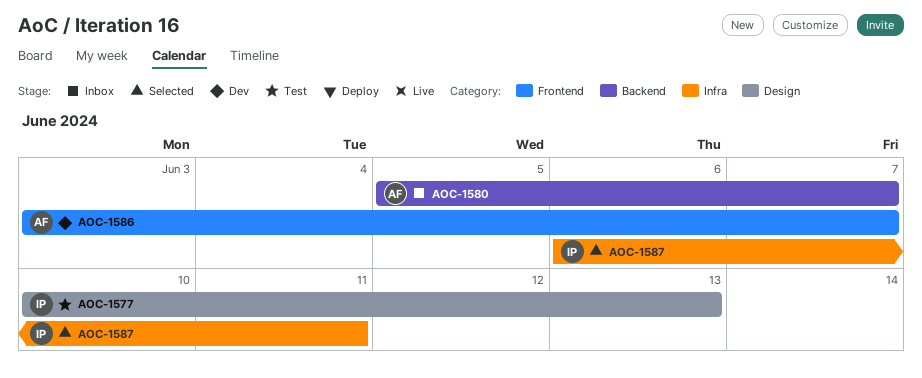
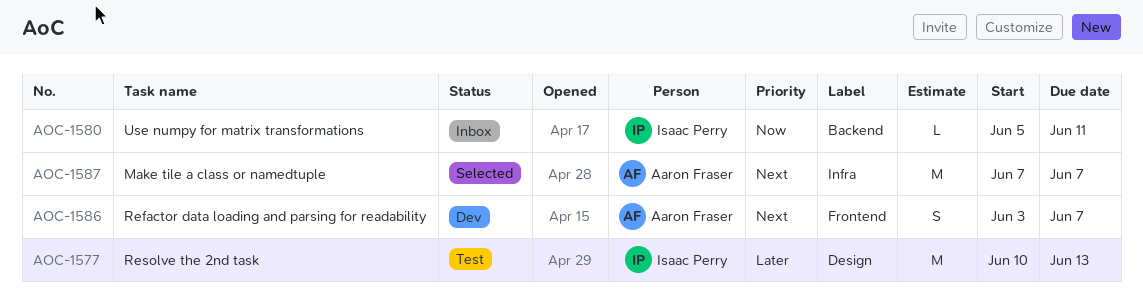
AOC-1580, owner: Aaron Fraser -> Isaac Perry
AOC-1580, due: Jun 7 -> Jun 11
AOC-1587, owner: Isaac Perry -> Aaron Fraser
AOC-1587, start: Jun 6 -> Jun 7
AOC-1587, due: Jun 11 -> Jun 7

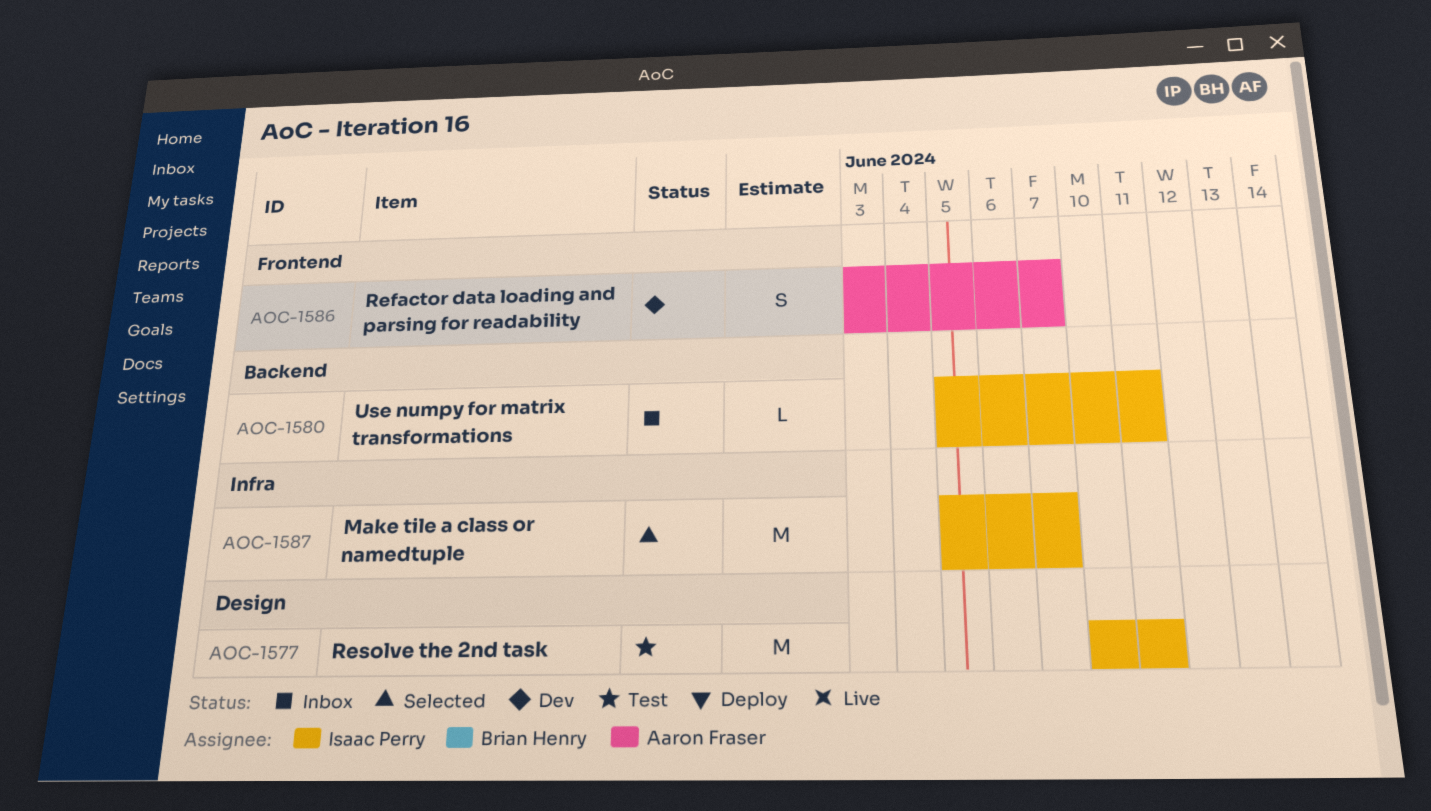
AOC-1577, due: Jun 13 -> Jun 11
AOC-1587, owner: Aaron Fraser -> Isaac Perry
AOC-1587, start: Jun 7 -> Jun 5

